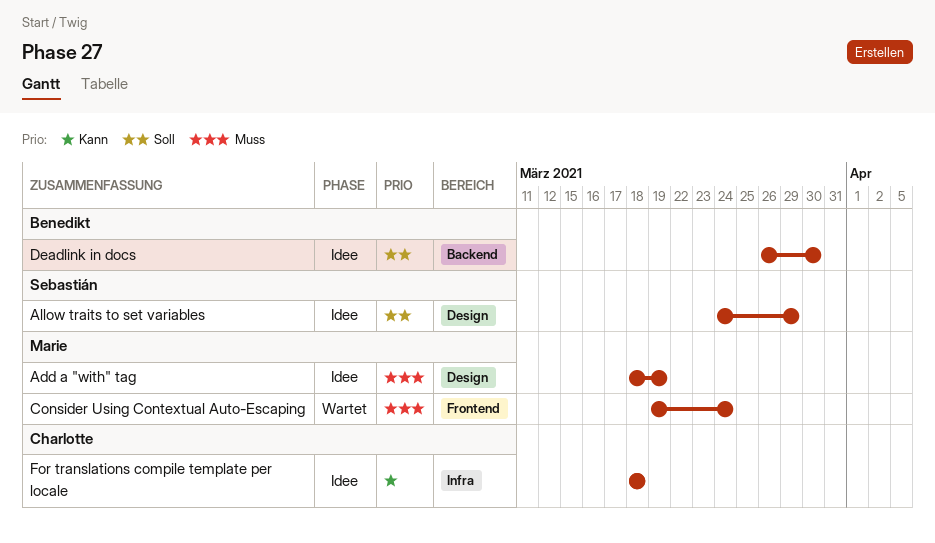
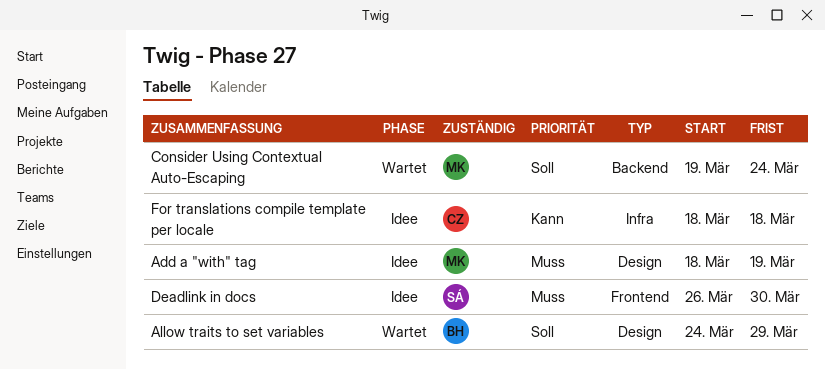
Allow traits to set variables, status: Idee -> Wartet
Allow traits to set variables, owner: Sebastián -> Benedikt
Consider Using Contextual Auto-Escaping, priority: Muss -> Soll
Consider Using Contextual Auto-Escaping, label: Frontend -> Backend
Deadlink in docs, owner: Benedikt -> Sebastián
Deadlink in docs, priority: Soll -> Muss
Deadlink in docs, label: Backend -> Frontend

